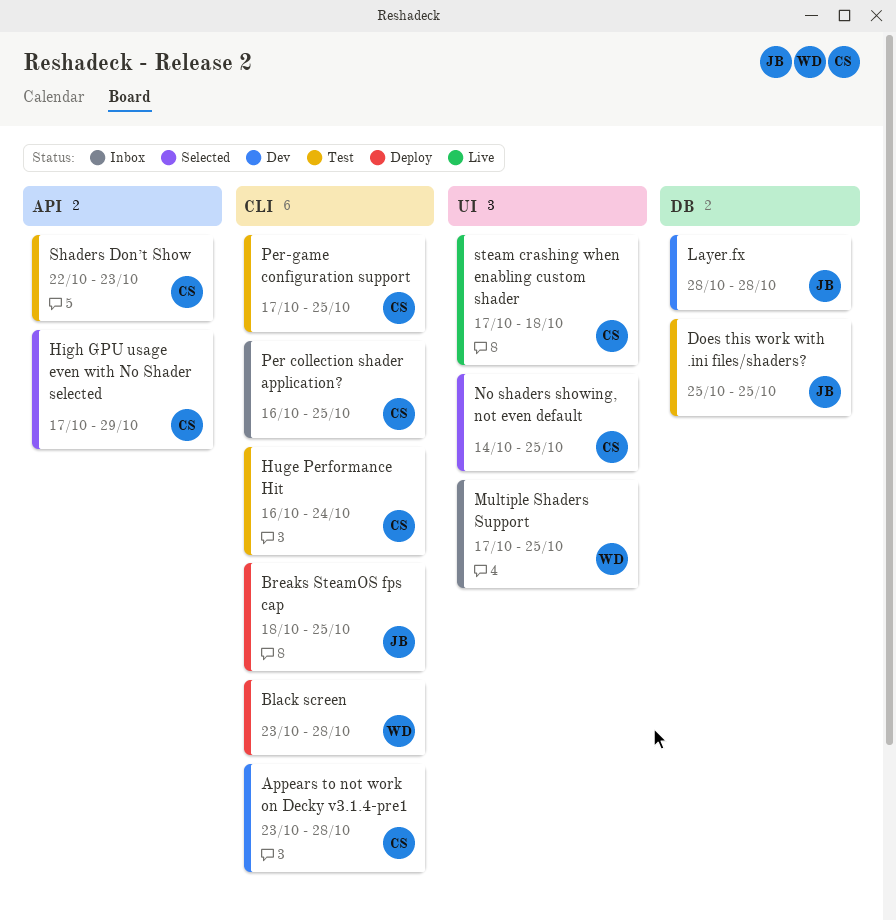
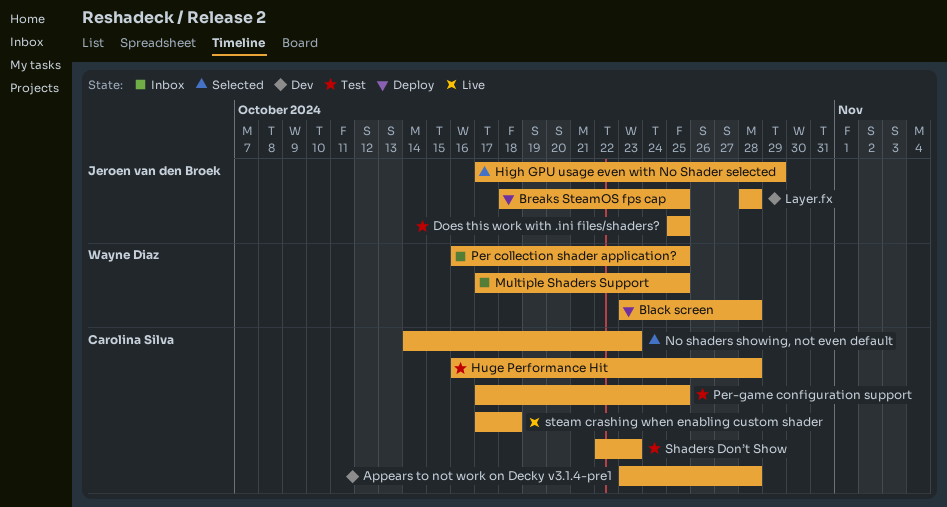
High GPU usage even with No Shader selected, owner: Carolina Silva -> Jeroen van den Broek
Huge Performance Hit, due: Oct 24 -> Oct 28
No shaders showing, not even default, due: Oct 25 -> Oct 23
Per collection shader application?, owner: Carolina Silva -> Wayne Diaz

